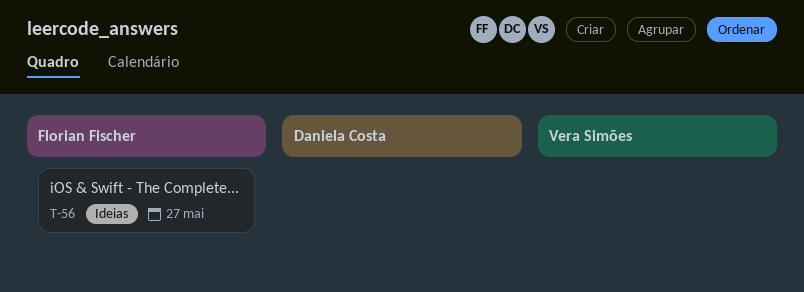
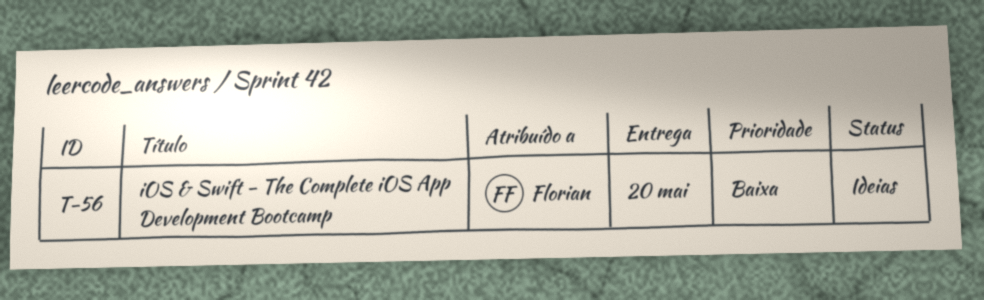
T-56, due: May 27 -> May 20

